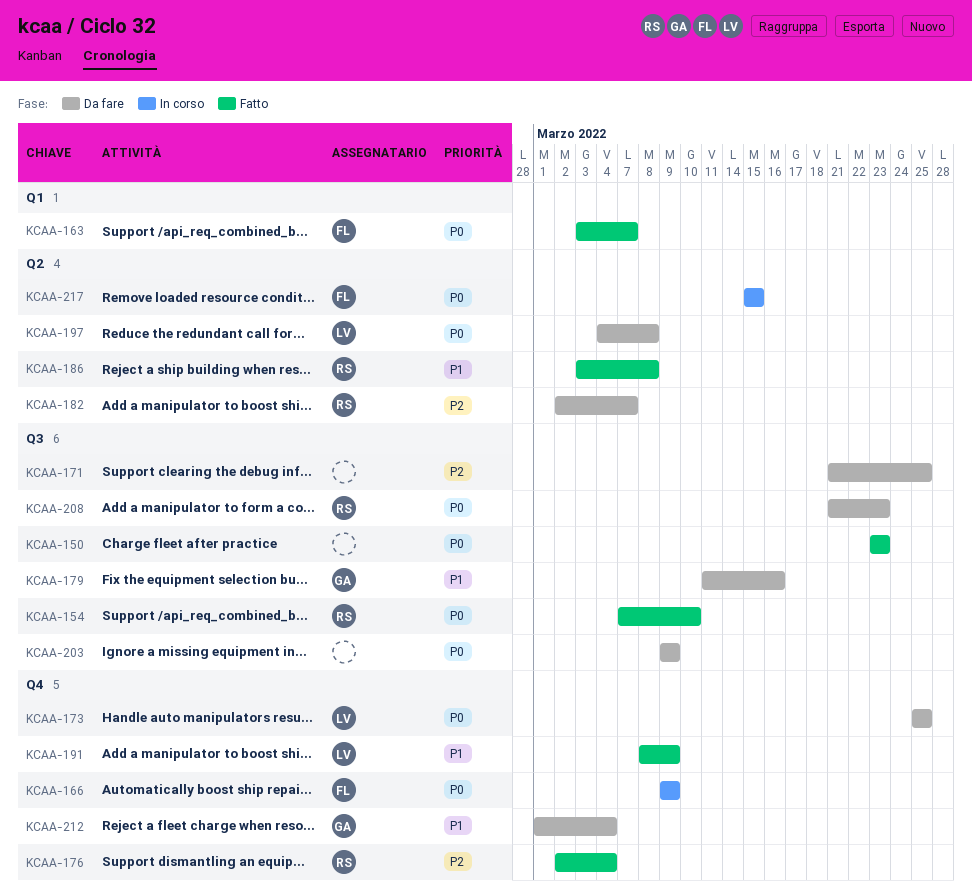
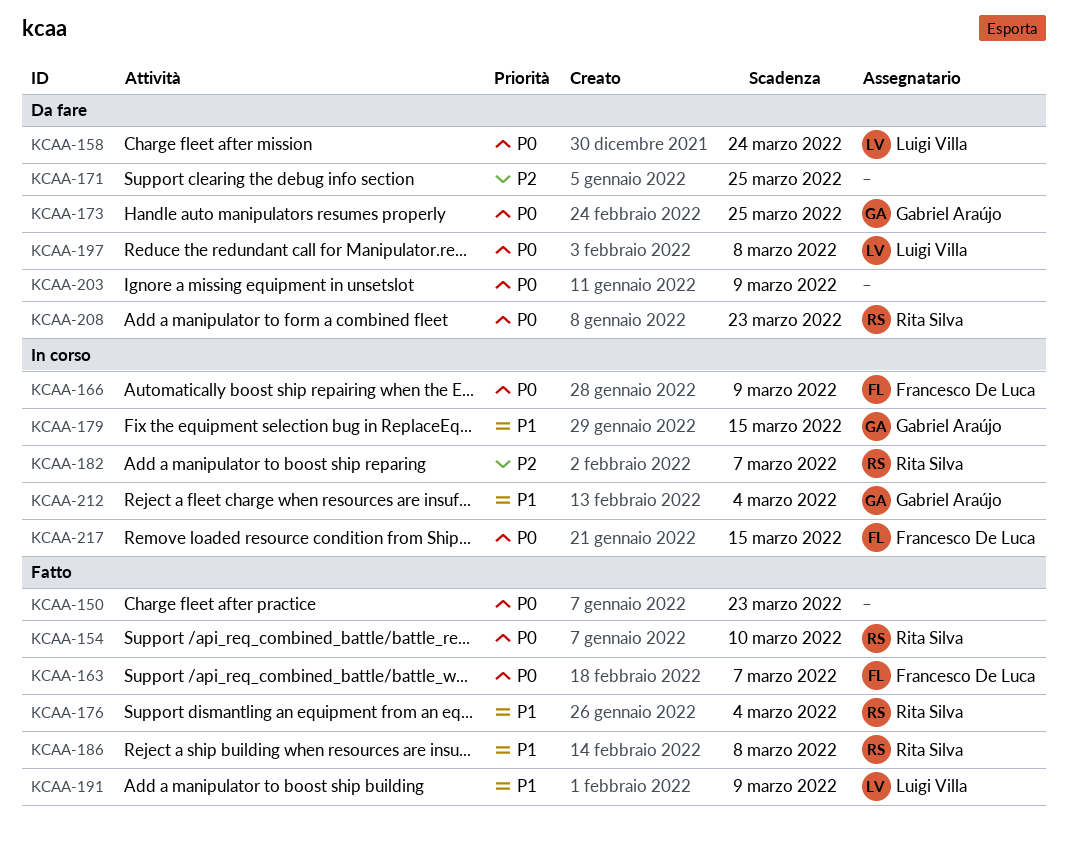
KCAA-158: none -> present
KCAA-173, owner: Luigi Villa -> Gabriel Araújo
KCAA-176, priority: P2 -> P1
KCAA-179, status: Da fare -> In corso
KCAA-179, due: Mar 16 -> Mar 15
KCAA-182, status: Da fare -> In corso
KCAA-212, status: Da fare -> In corso

